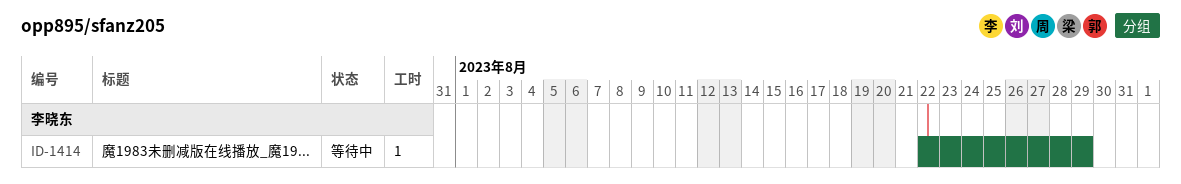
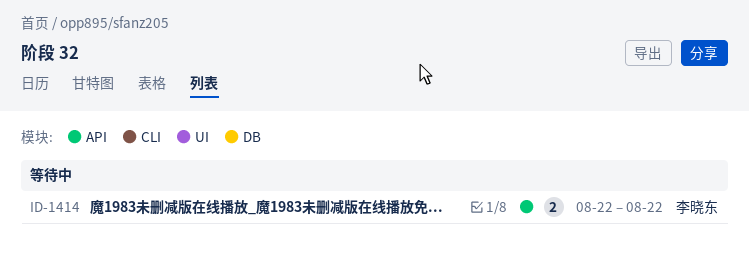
ID-1414, estimate: 1 -> 2
ID-1414, due: Aug 29 -> Aug 22

